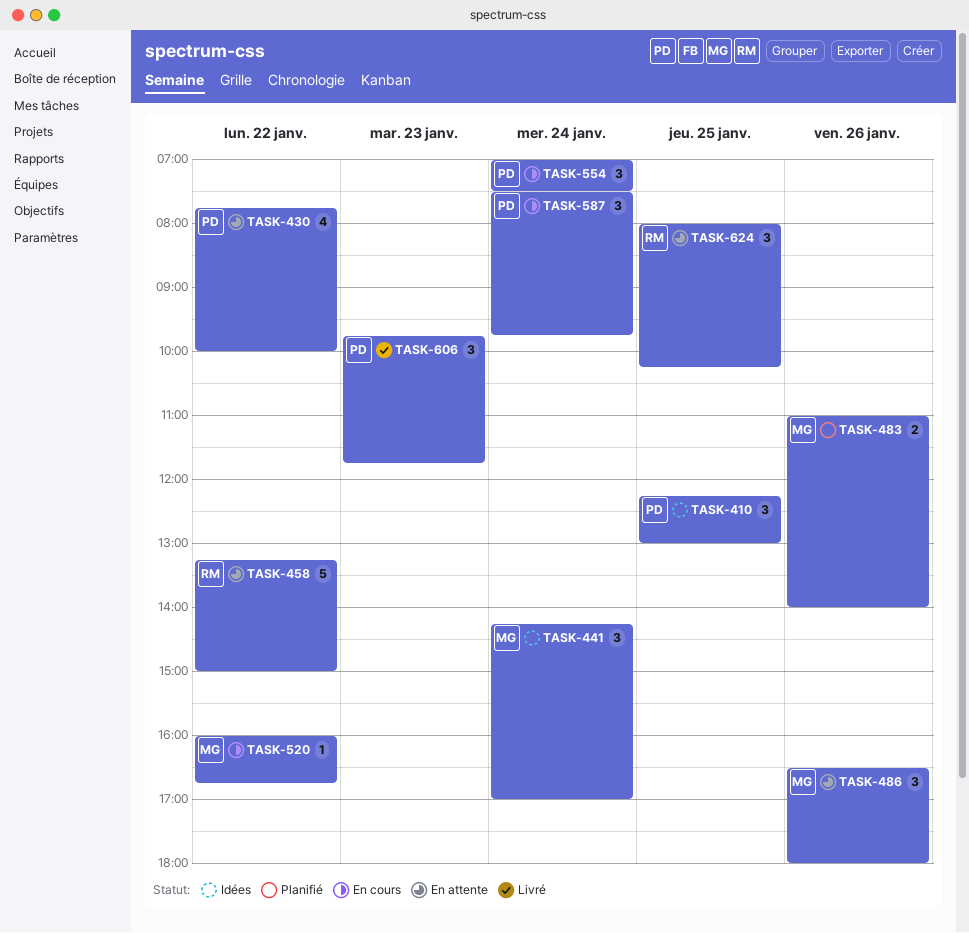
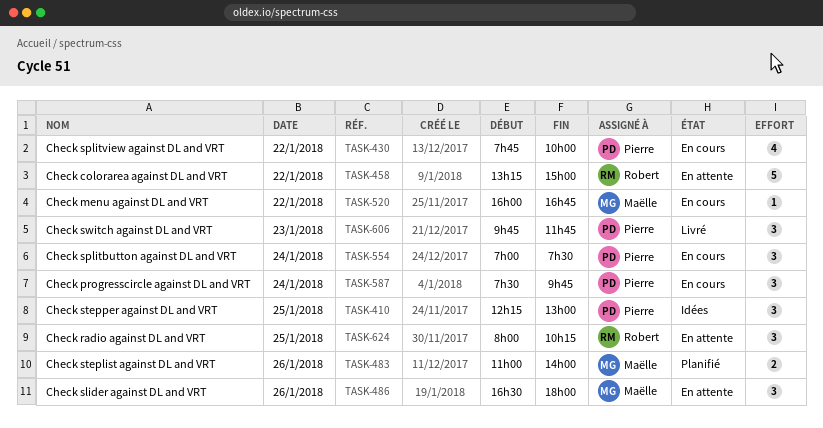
TASK-430, status: En attente -> En cours
TASK-441: present -> none

